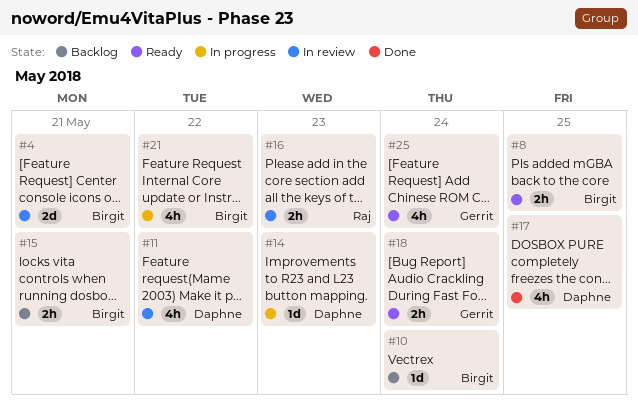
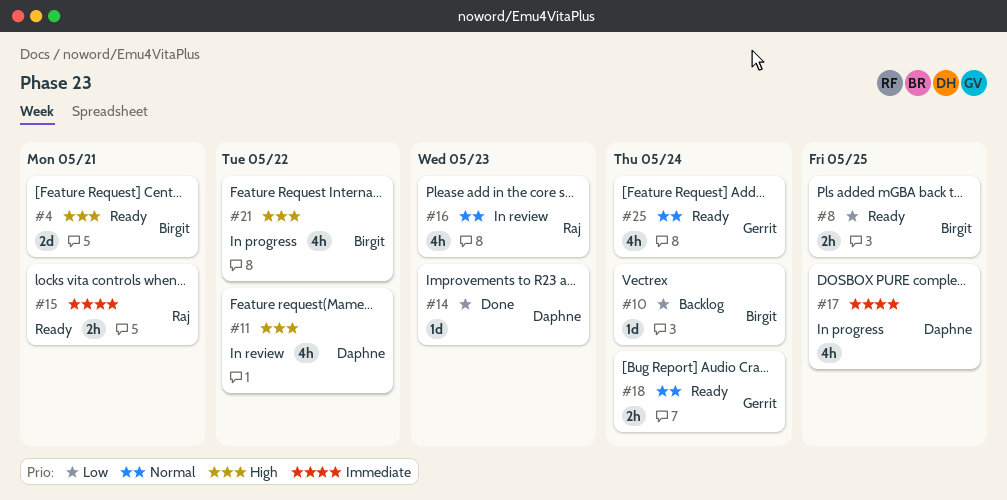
#4, status: In review -> Ready
#14, status: In progress -> Done
#15, status: Backlog -> Ready
#15, owner: Birgit -> Raj
#16, estimate: 2h -> 4h
#17, status: Done -> In progress

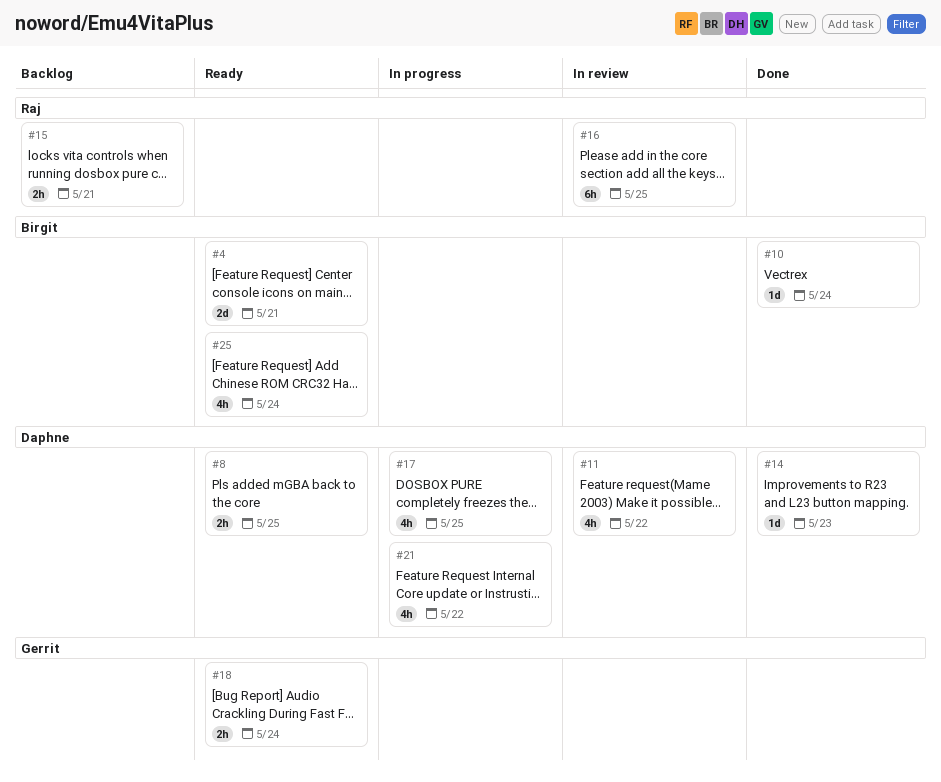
#8, owner: Birgit -> Daphne
#10, status: Backlog -> Done
#15, status: Ready -> Backlog
#16, estimate: 4h -> 6h
#16, due: May 23 -> May 25
#21, owner: Birgit -> Daphne
#25, owner: Gerrit -> Birgit

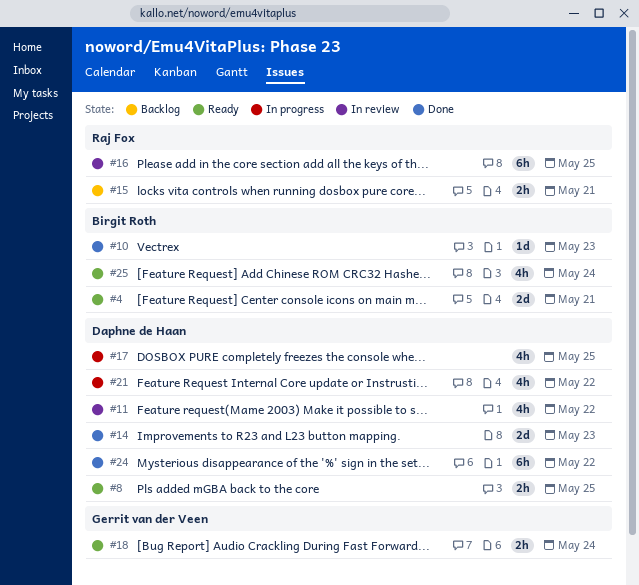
#10, due: May 24 -> May 23
#14, estimate: 1d -> 2d
#24: none -> present

